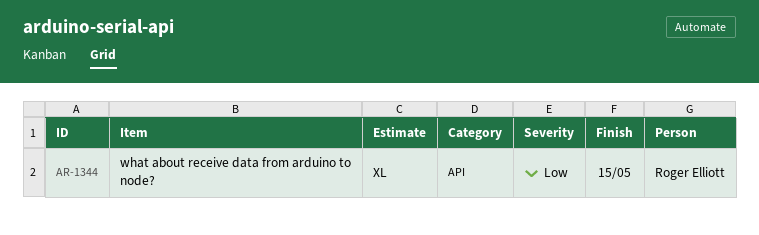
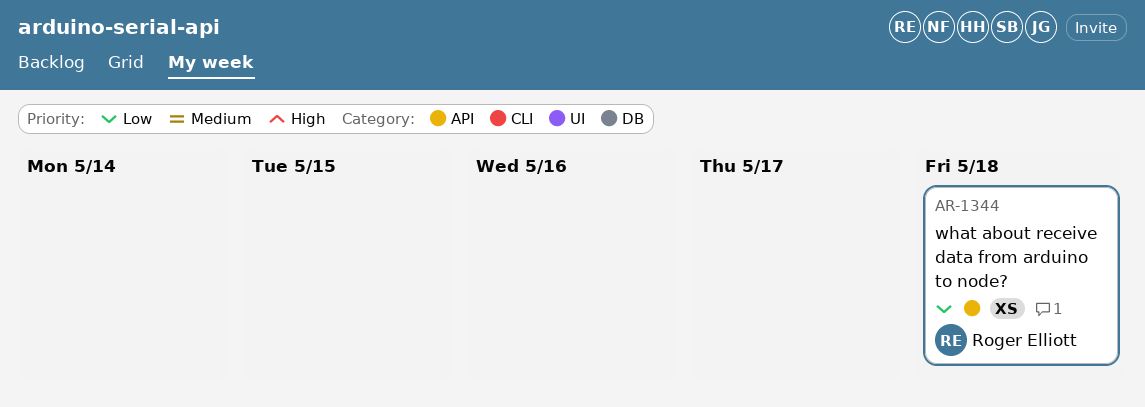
AR-1344, estimate: XL -> XS
AR-1344, due: May 15 -> May 18

